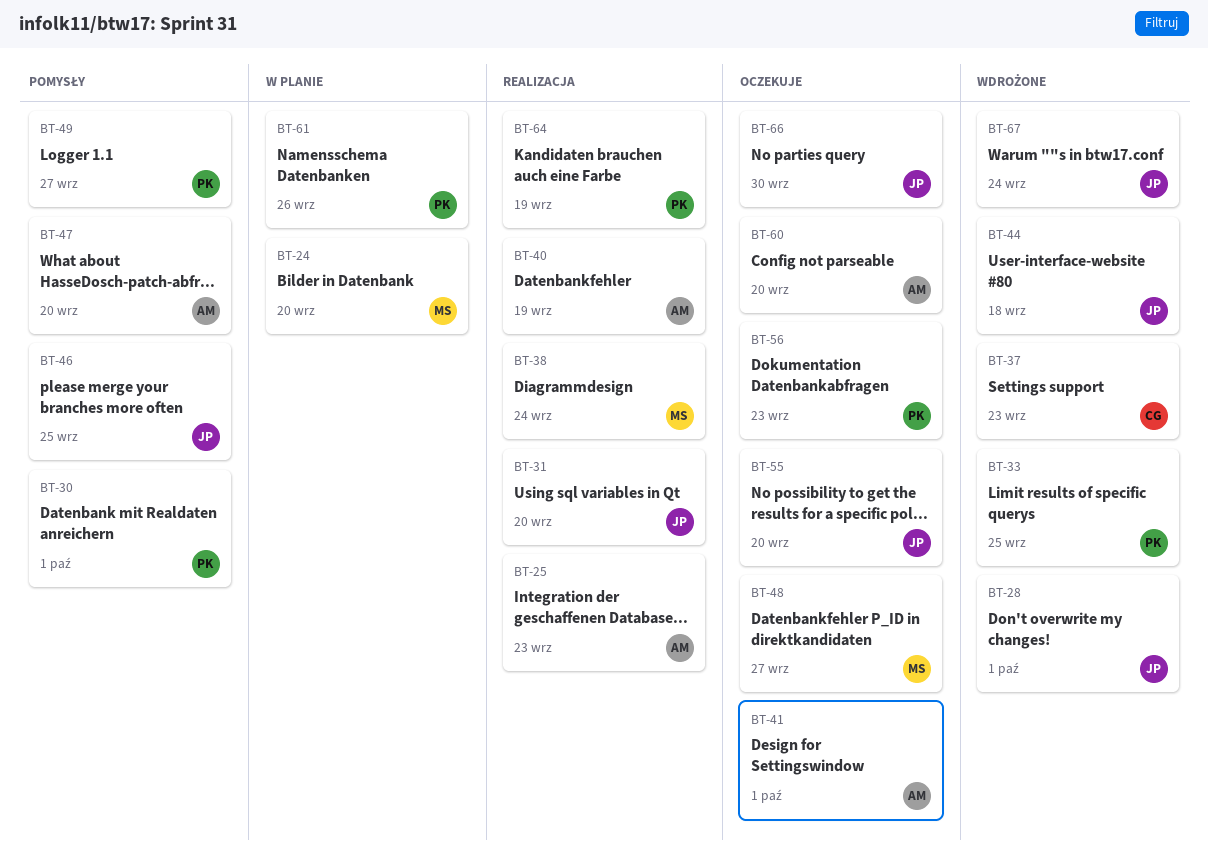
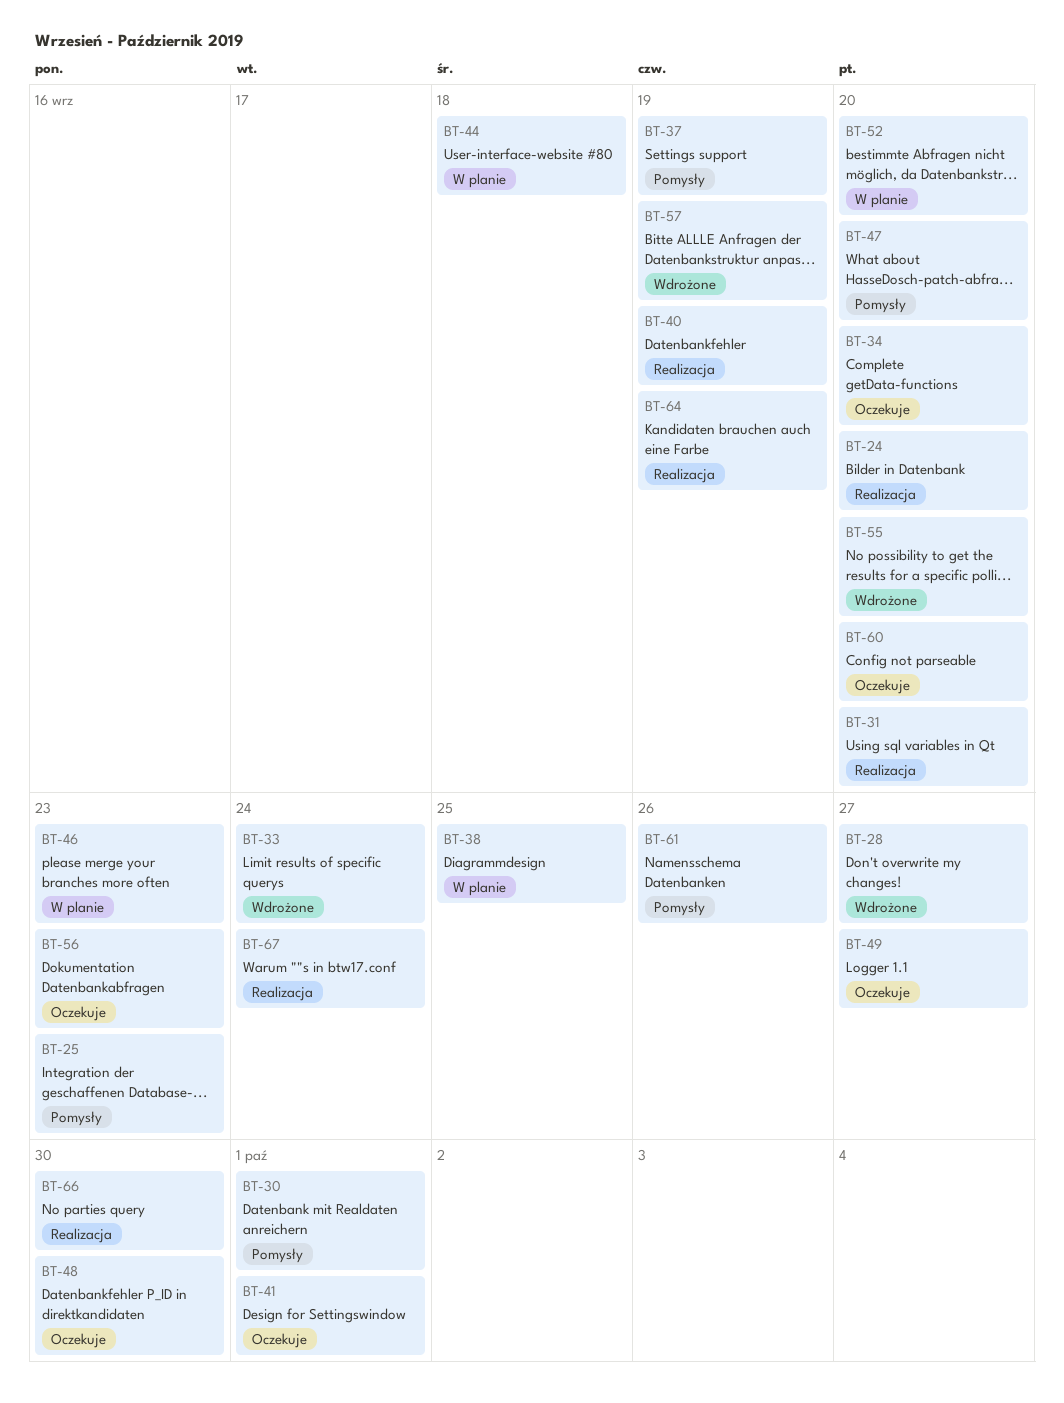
BT-24, status: W planie -> Realizacja
BT-25, status: Realizacja -> Pomysły
BT-28, due: Oct 1 -> Sep 27
BT-33, due: Sep 25 -> Sep 24
BT-34: none -> present
BT-37, status: Wdrożone -> Pomysły
BT-37, due: Sep 23 -> Sep 19
BT-38, status: Realizacja -> W planie
BT-38, due: Sep 24 -> Sep 25
BT-44, status: Wdrożone -> W planie
BT-46, status: Pomysły -> W planie
BT-46, due: Sep 25 -> Sep 23
BT-48, due: Sep 27 -> Sep 30
BT-49, status: Pomysły -> Oczekuje
BT-52: none -> present
BT-55, status: Oczekuje -> Wdrożone
BT-57: none -> present
BT-61, status: W planie -> Pomysły
BT-66, status: Oczekuje -> Realizacja
BT-67, status: Wdrożone -> Realizacja

